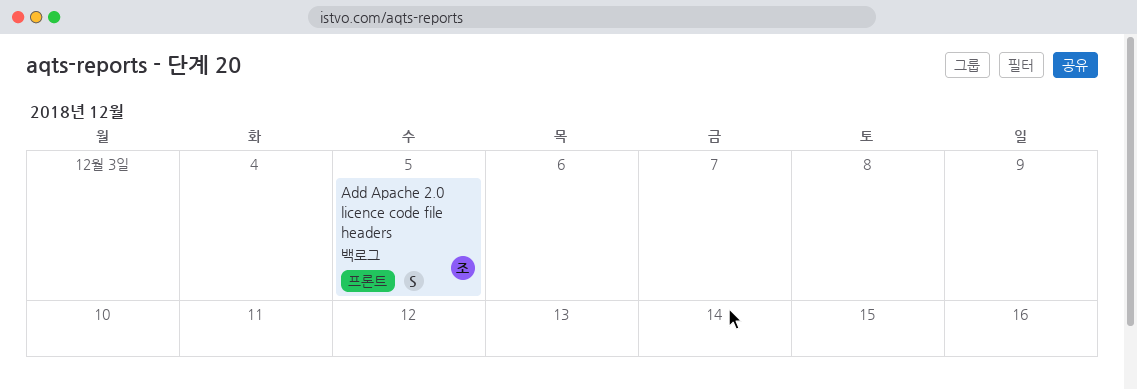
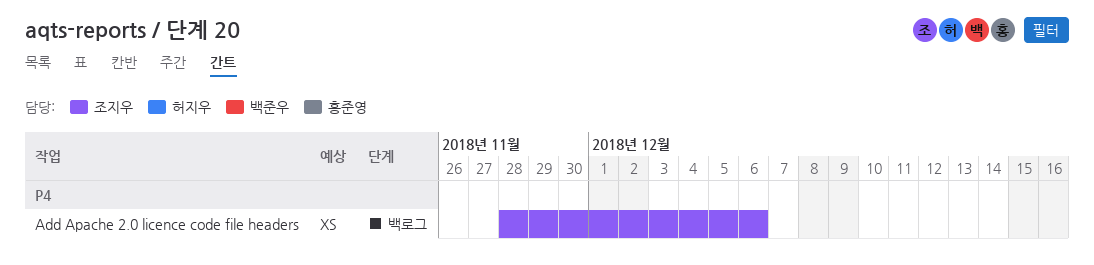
Add Apache 2.0 licence code file headers, estimate: S -> XS
Add Apache 2.0 licence code file headers, due: Dec 5 -> Dec 6

